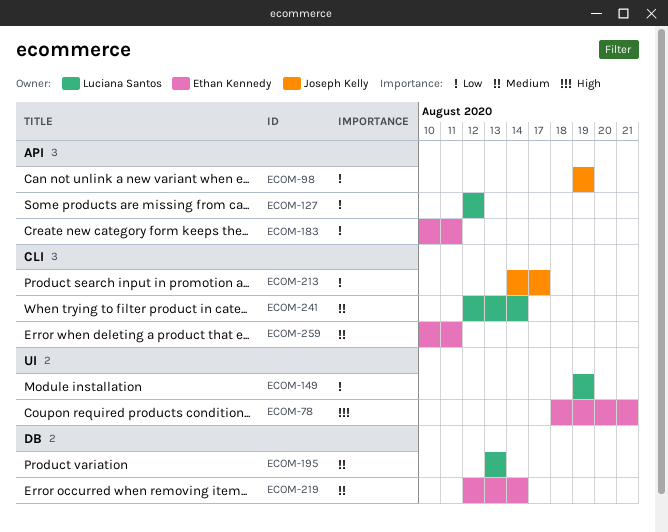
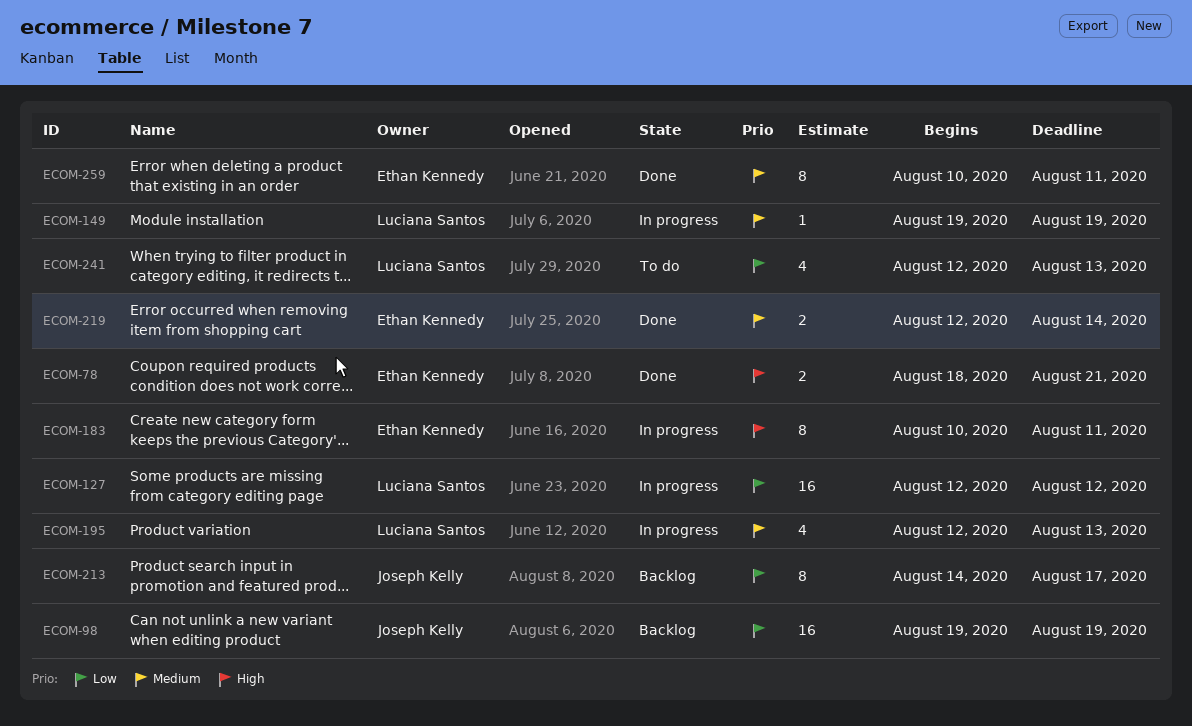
ECOM-149, priority: Low -> Medium
ECOM-183, priority: Low -> High
ECOM-195, start: Aug 13 -> Aug 12
ECOM-241, priority: Medium -> Low
ECOM-241, due: Aug 14 -> Aug 13

